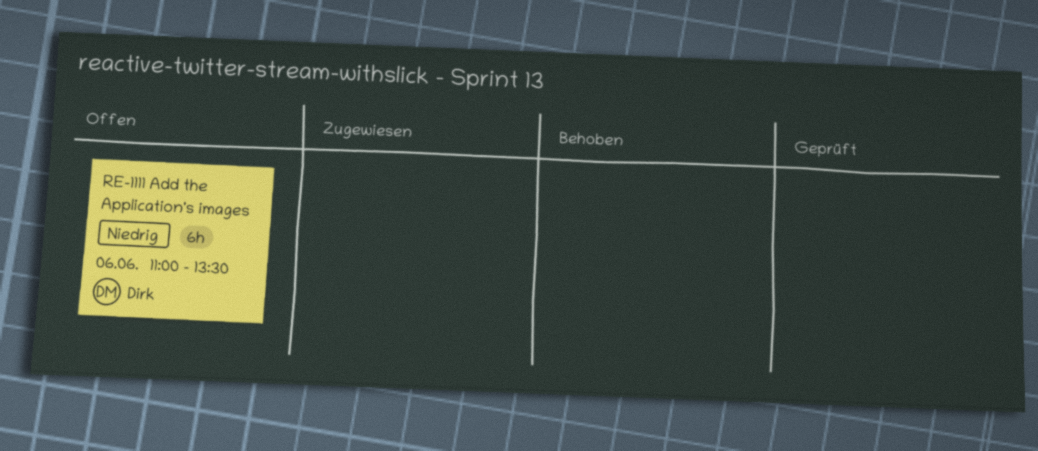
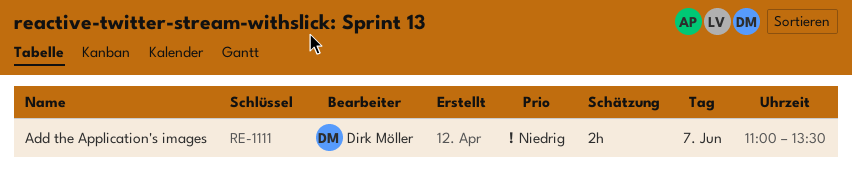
RE-1111, estimate: 6h -> 2h
RE-1111, day: Jun 6 -> Jun 7

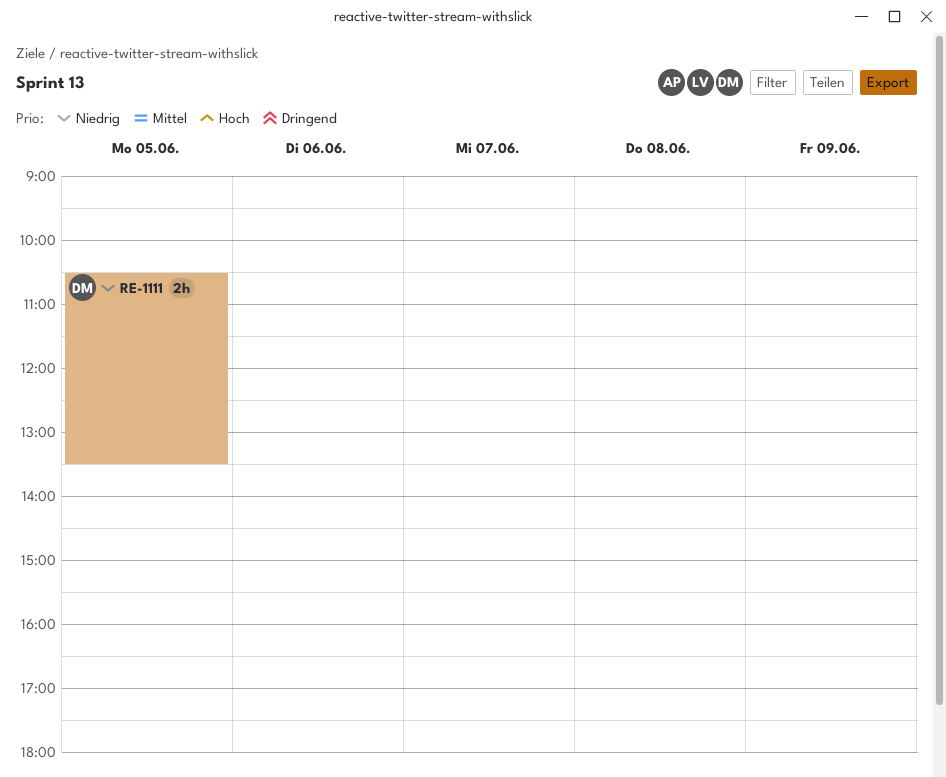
RE-1111, day: Jun 7 -> Jun 5
RE-1111, begins: 11:00 -> 10:30

